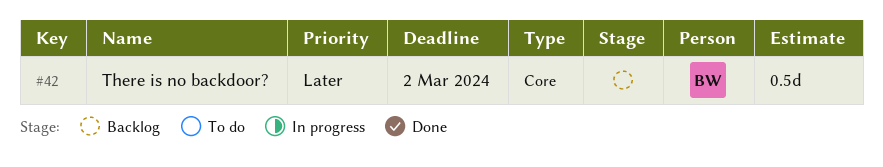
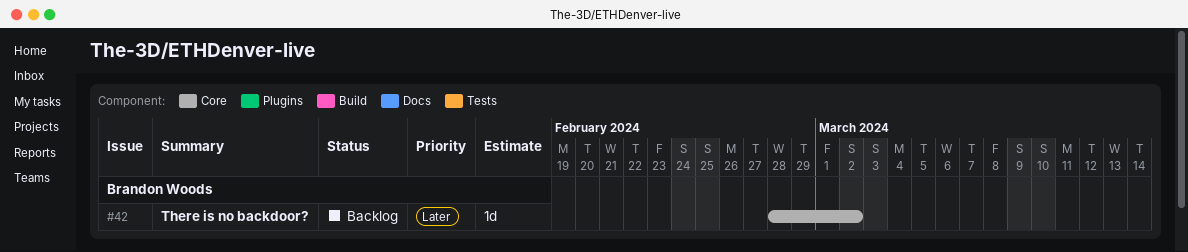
#42, estimate: 0.5d -> 1d

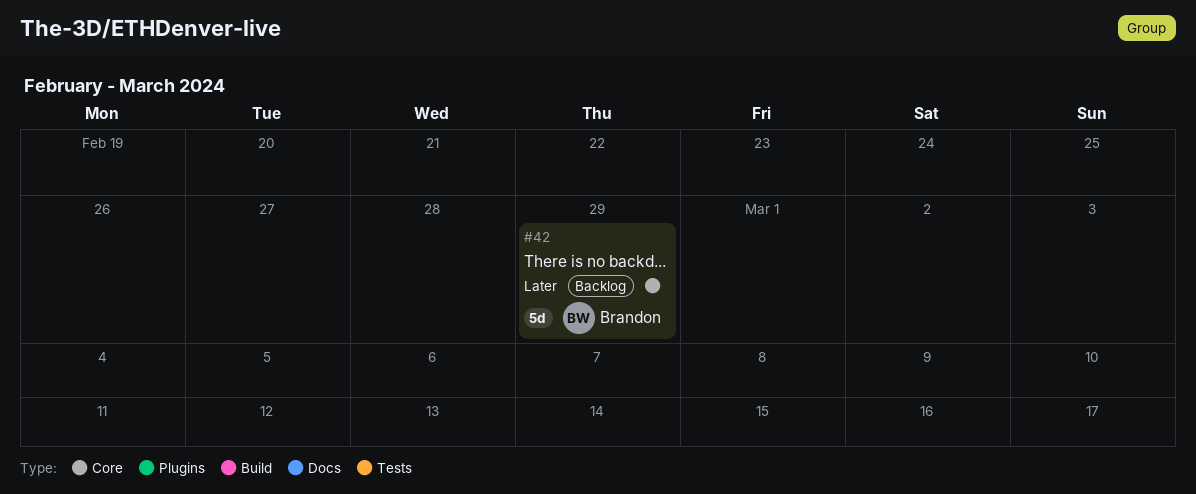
#42, estimate: 1d -> 5d
#42, due: Mar 2 -> Feb 29

